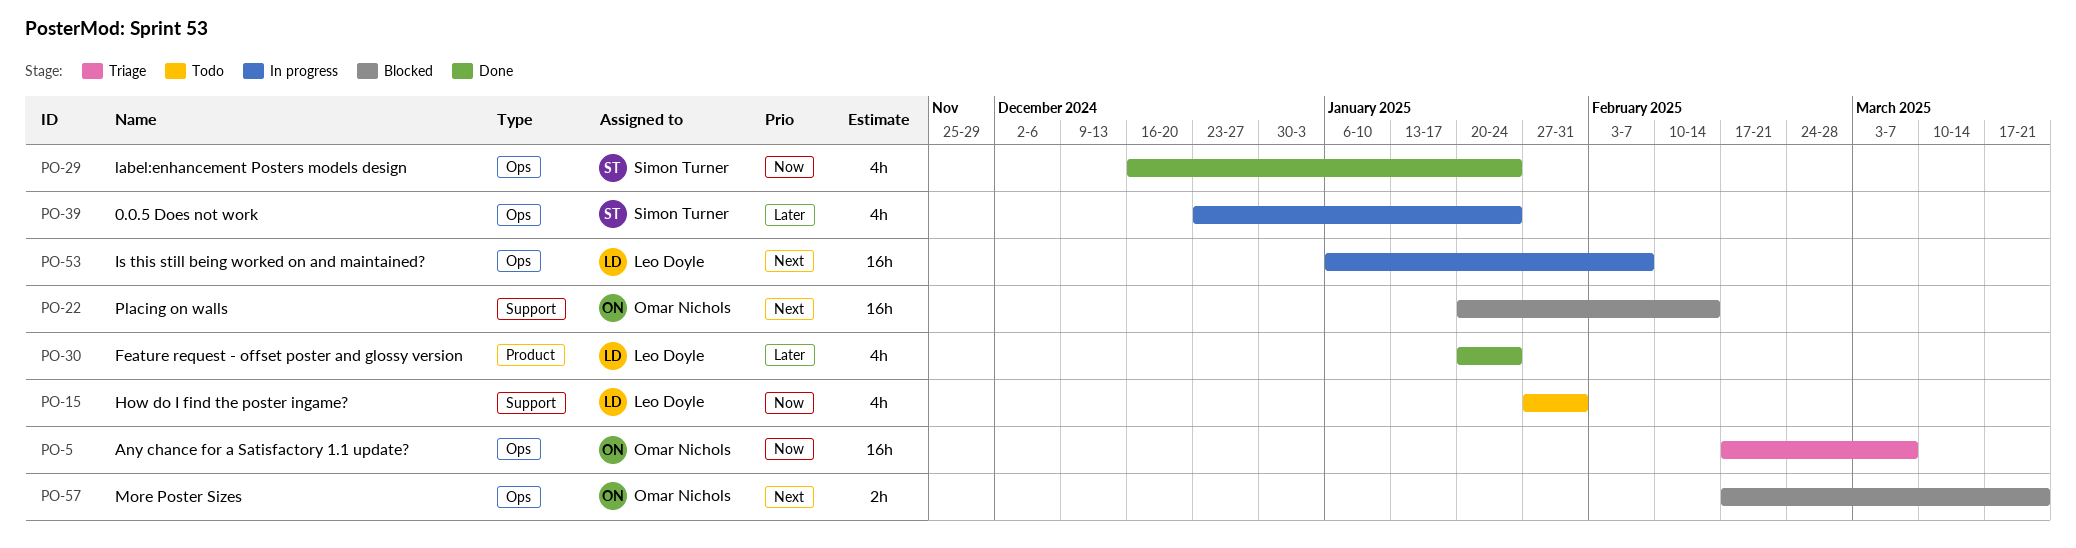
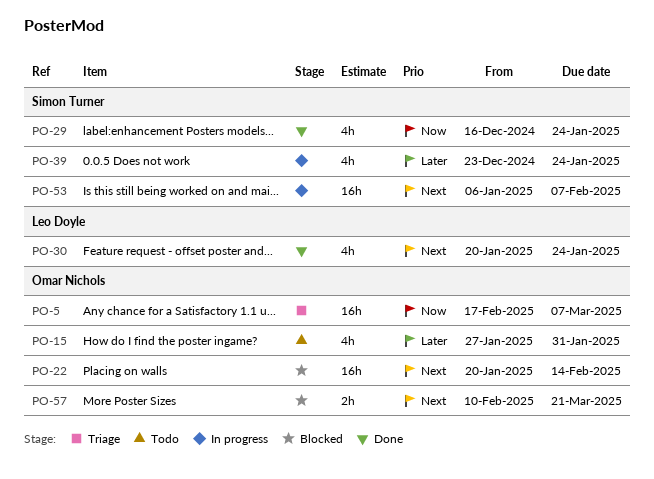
PO-15, owner: Leo Doyle -> Omar Nichols
PO-15, priority: Now -> Later
PO-30, priority: Later -> Next
PO-53, owner: Leo Doyle -> Simon Turner
PO-57, start: Feb 17 -> Feb 10

